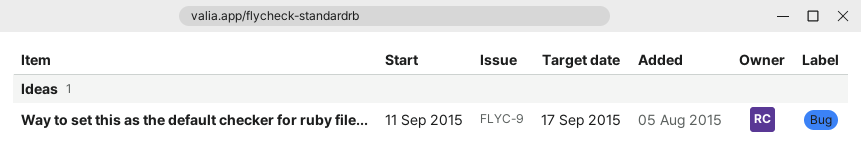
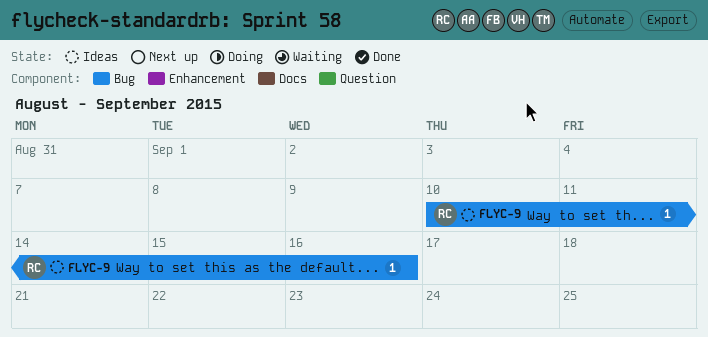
FLYC-9, start: Sep 11 -> Sep 10
FLYC-9, due: Sep 17 -> Sep 16

